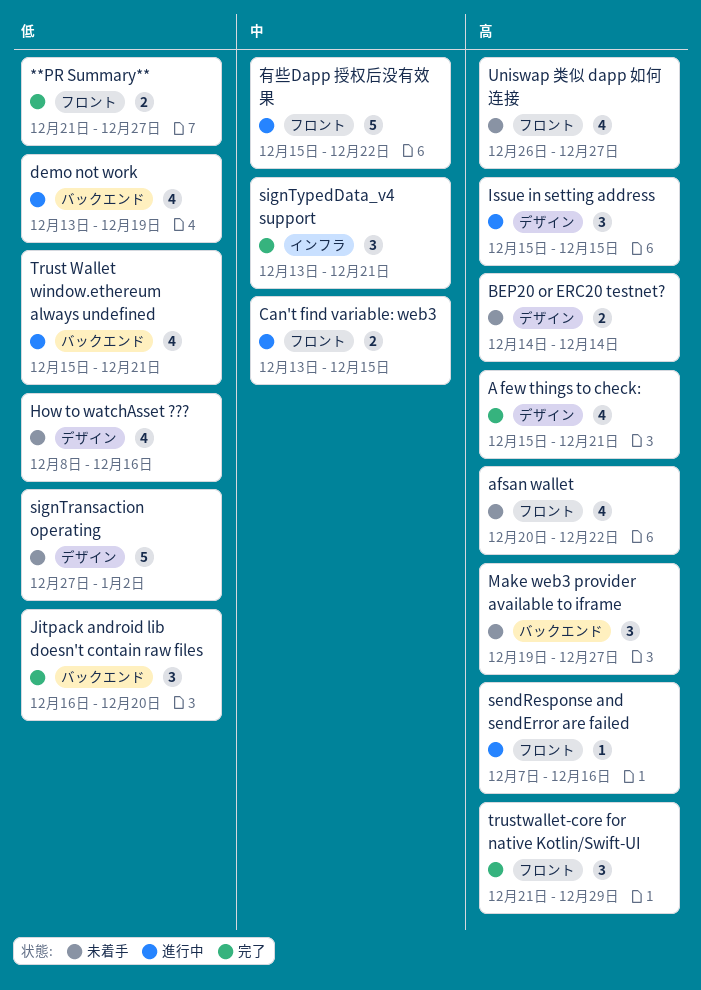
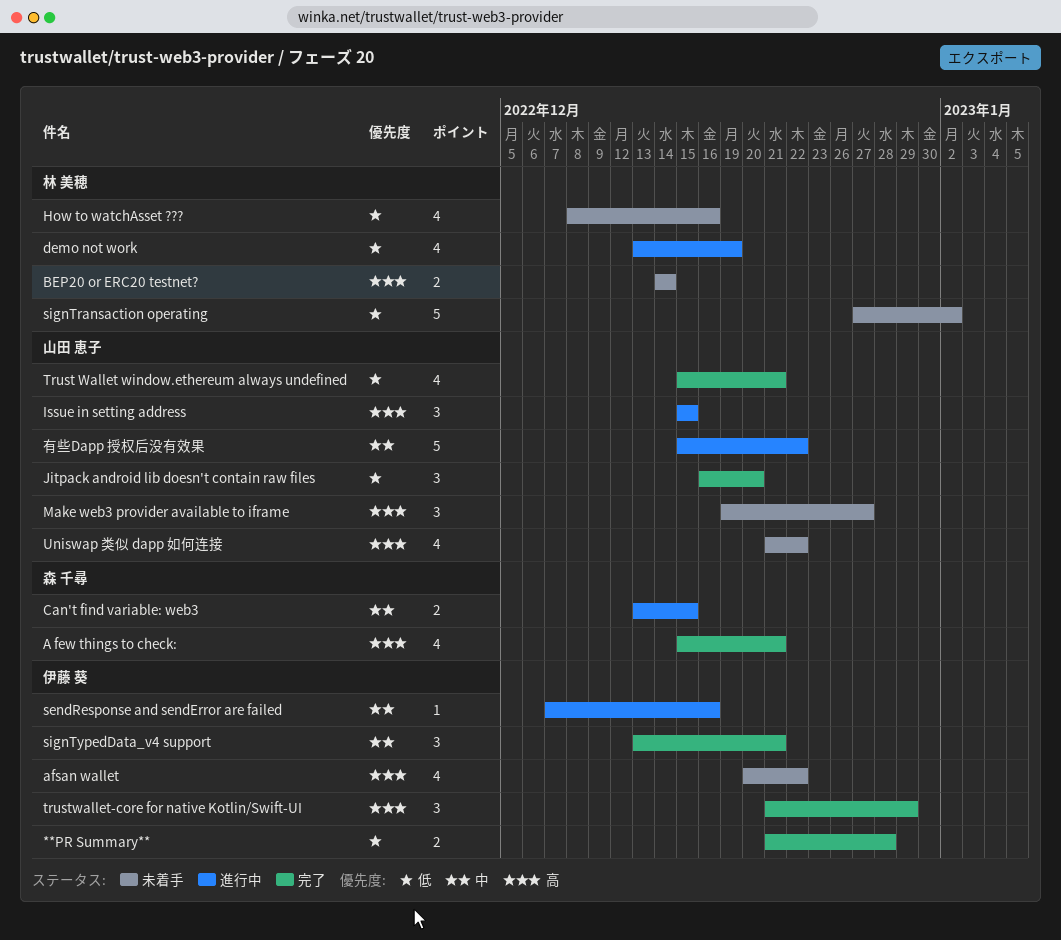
**PR Summary**, due: Dec 27 -> Dec 28
sendResponse and sendError are failed, priority: 高 -> 中
Trust Wallet window.ethereum always undefined, status: 進行中 -> 完了
Uniswap 类似 dapp 如何连接, start: Dec 26 -> Dec 21
Uniswap 类似 dapp 如何连接, due: Dec 27 -> Dec 22

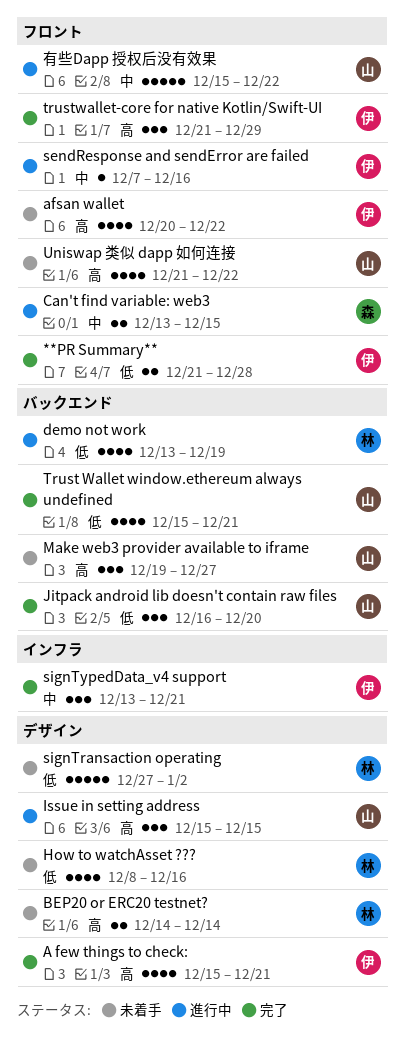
A few things to check:, owner: 森 千尋 -> 伊藤 葵

